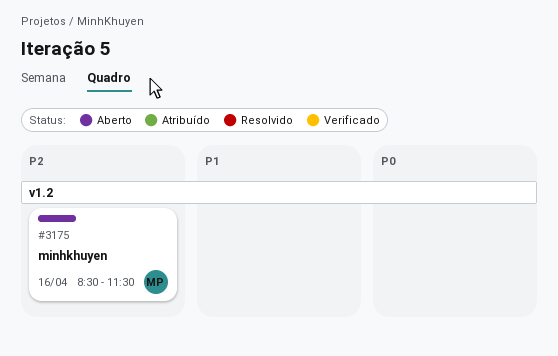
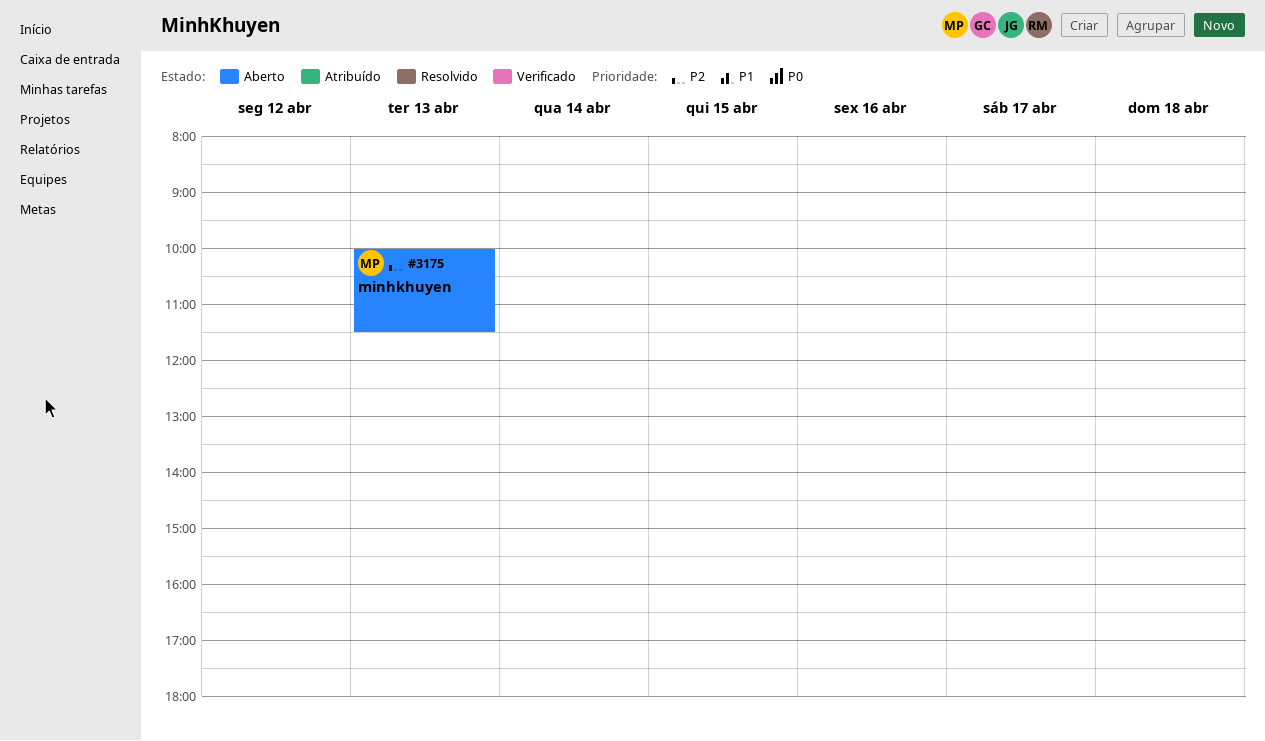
#3175, day: Apr 16 -> Apr 13
#3175, begins: 08:30 -> 10:00

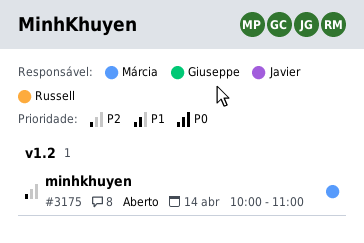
#3175, day: Apr 13 -> Apr 14
#3175, ends: 11:30 -> 11:00

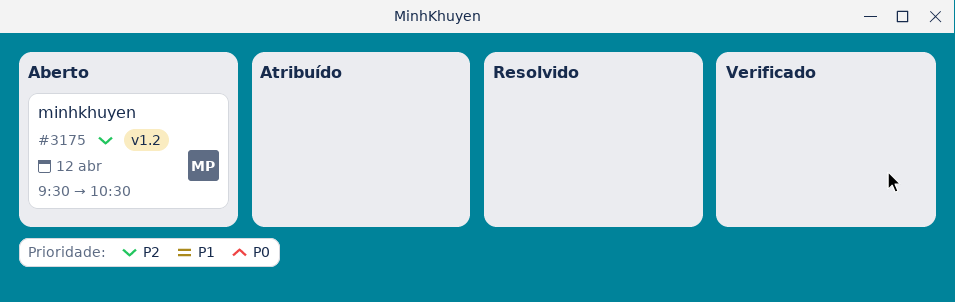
#3175, day: Apr 14 -> Apr 12
#3175, begins: 10:00 -> 09:30
#3175, ends: 11:00 -> 10:30

